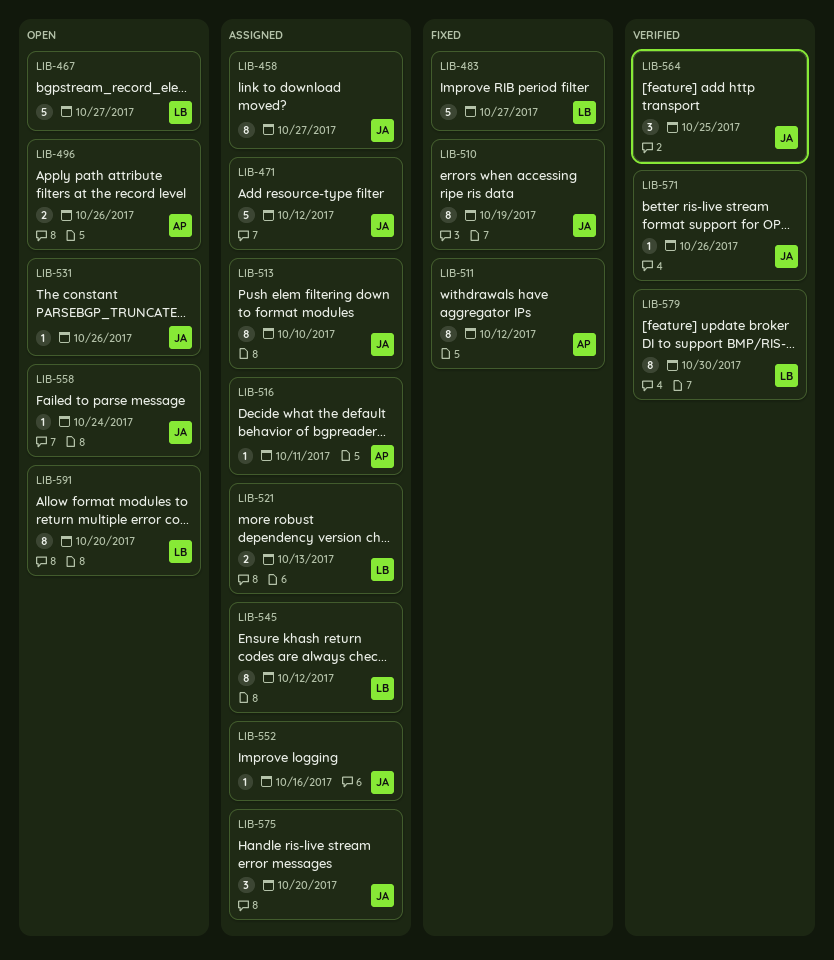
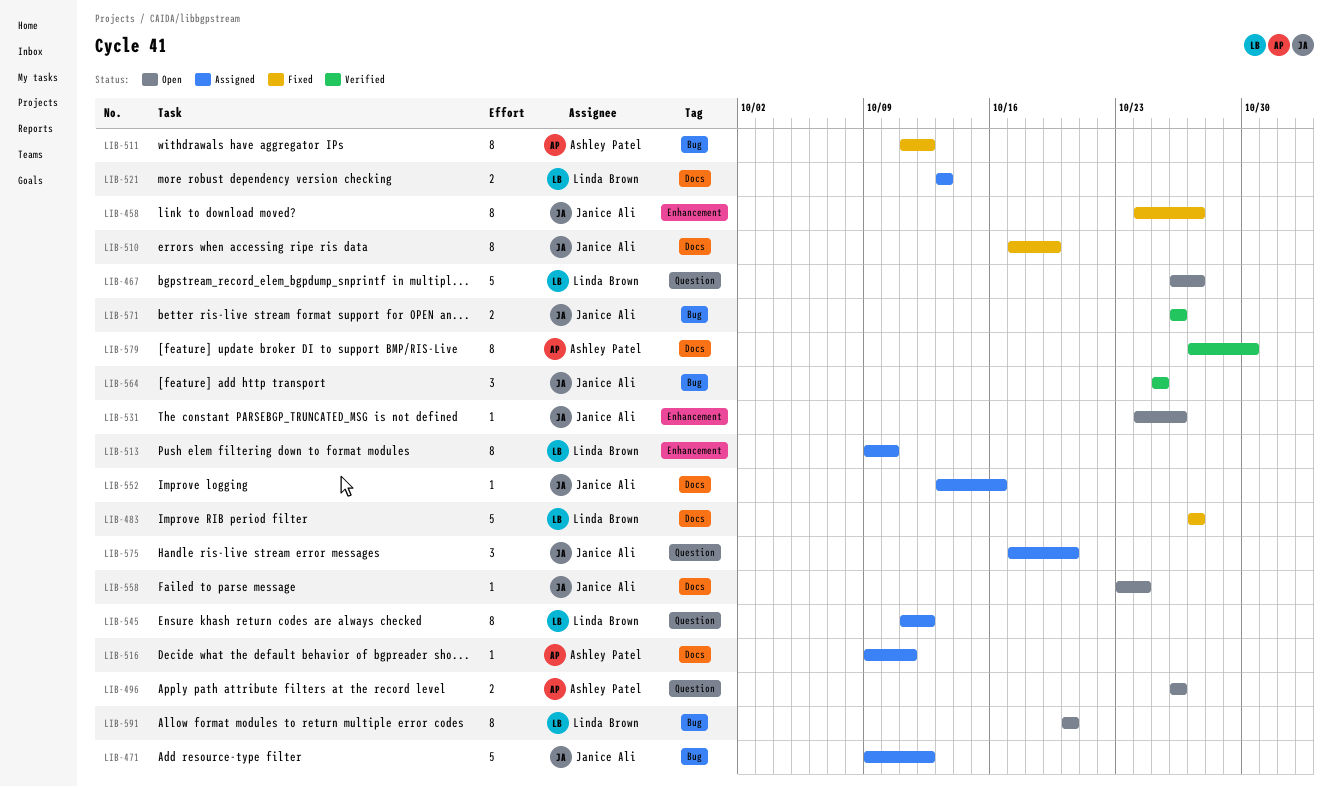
LIB-458, status: Assigned -> Fixed
LIB-513, owner: Janice Ali -> Linda Brown
LIB-571, estimate: 1 -> 2
LIB-579, owner: Linda Brown -> Ashley Patel

